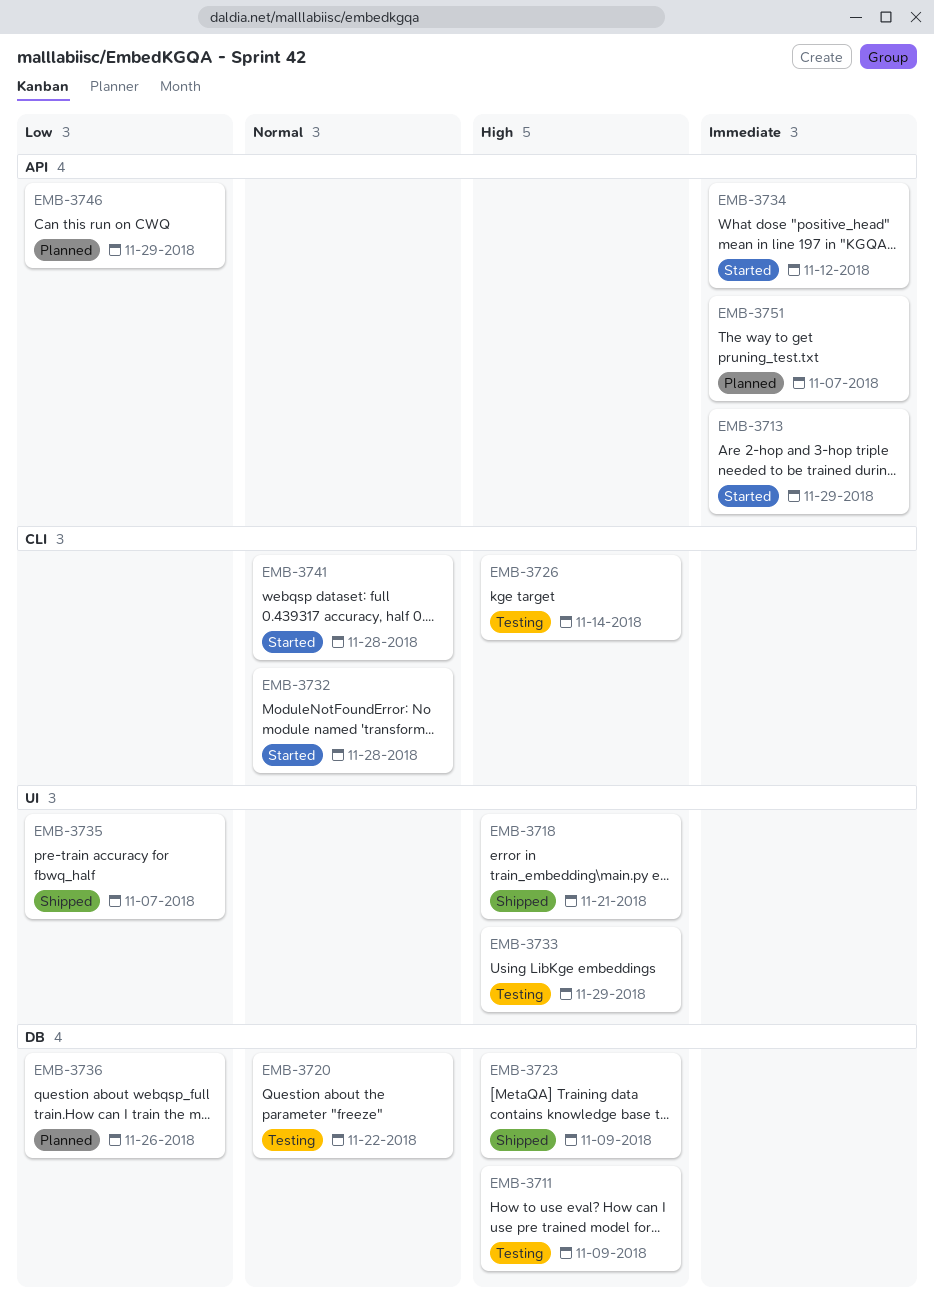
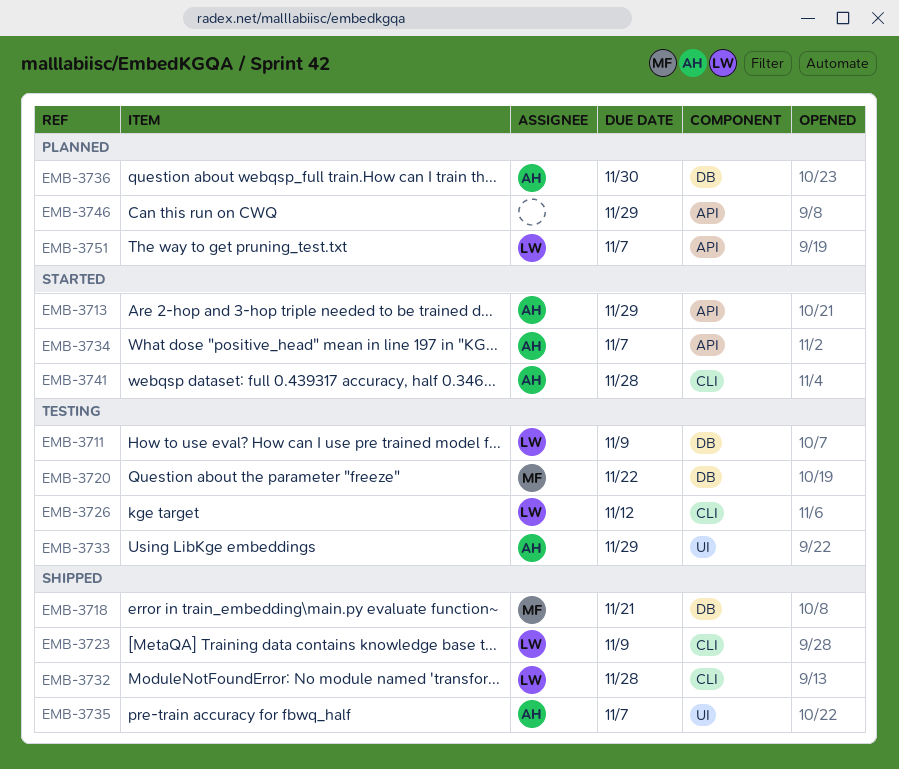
EMB-3718, label: UI -> DB
EMB-3723, label: DB -> CLI
EMB-3726, due: Nov 14 -> Nov 12
EMB-3732, status: Started -> Shipped
EMB-3734, due: Nov 12 -> Nov 7
EMB-3736, due: Nov 26 -> Nov 30

